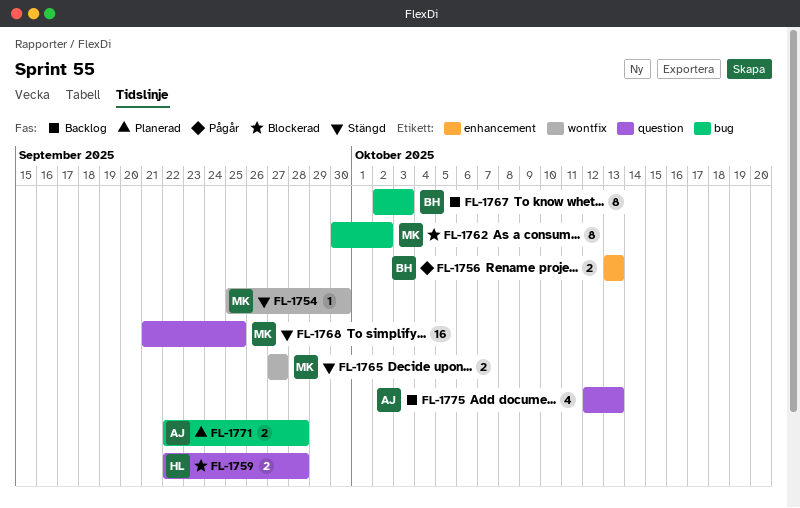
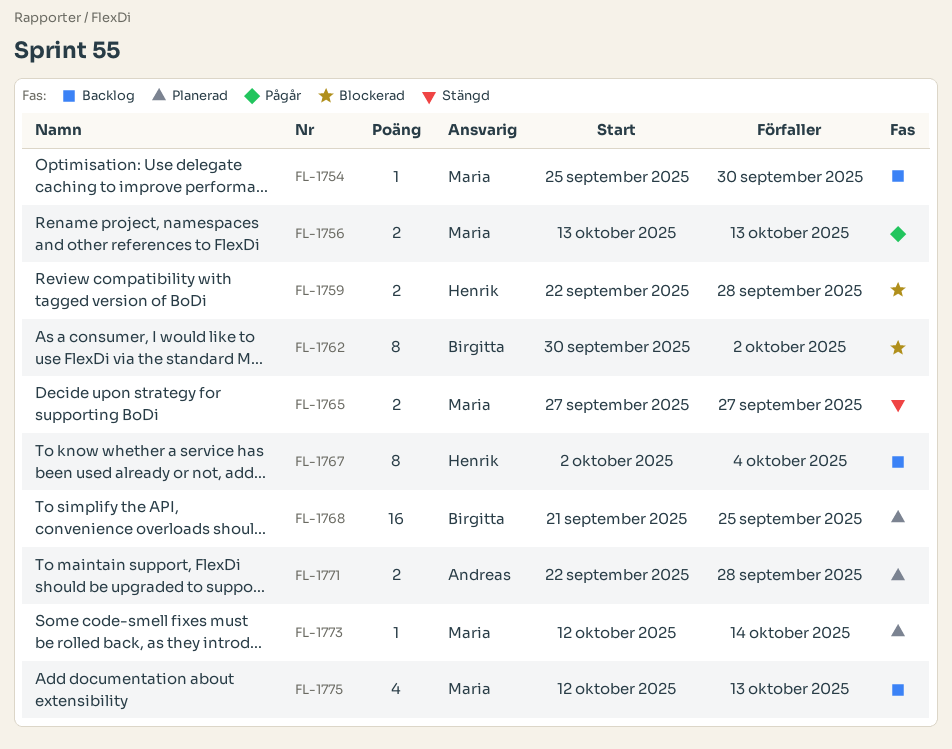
FL-1754, status: Stängd -> Backlog
FL-1756, owner: Birgitta -> Maria
FL-1762, owner: Maria -> Birgitta
FL-1767, owner: Birgitta -> Henrik
FL-1767, due: Oct 3 -> Oct 4
FL-1768, status: Stängd -> Planerad
FL-1768, owner: Maria -> Birgitta
FL-1773: none -> present
FL-1775, owner: Andreas -> Maria

